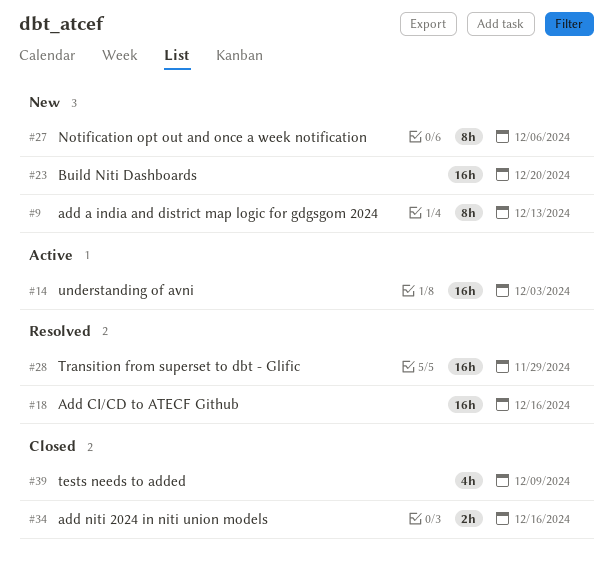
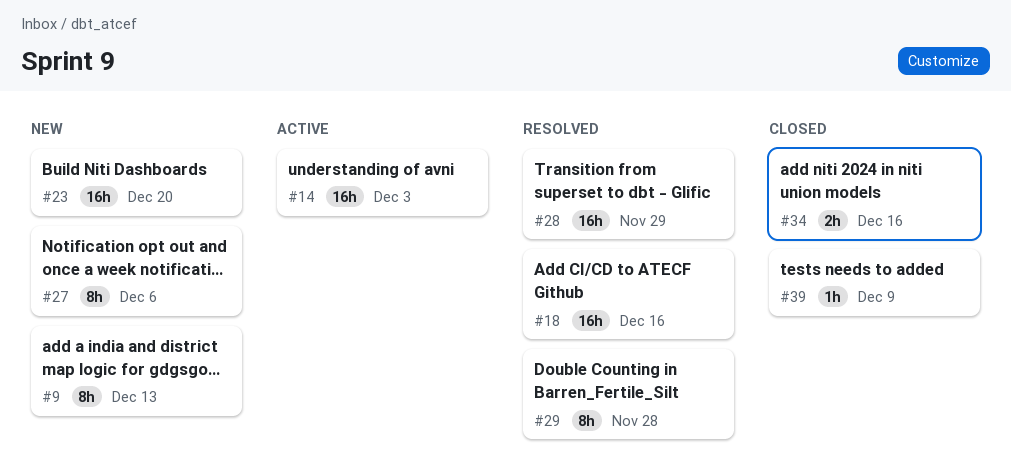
#29: none -> present
#39, estimate: 4h -> 1h

